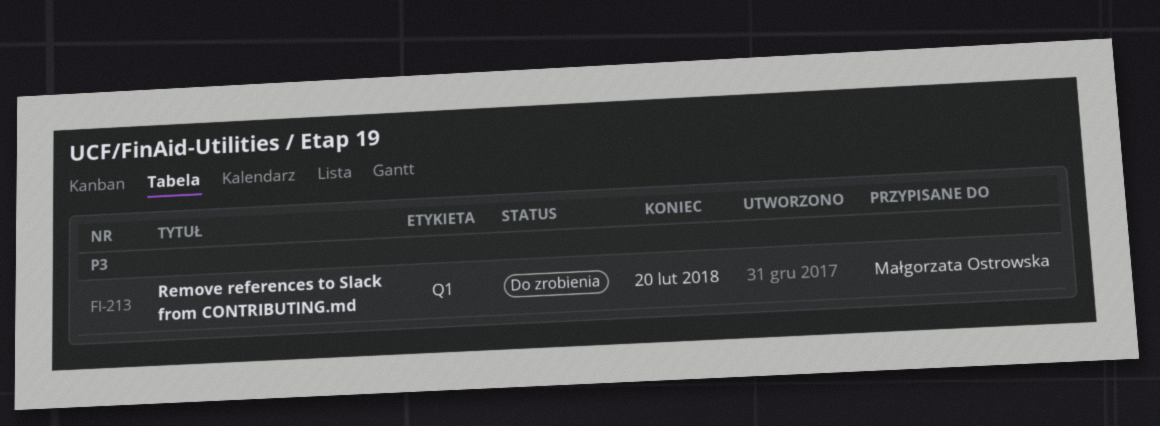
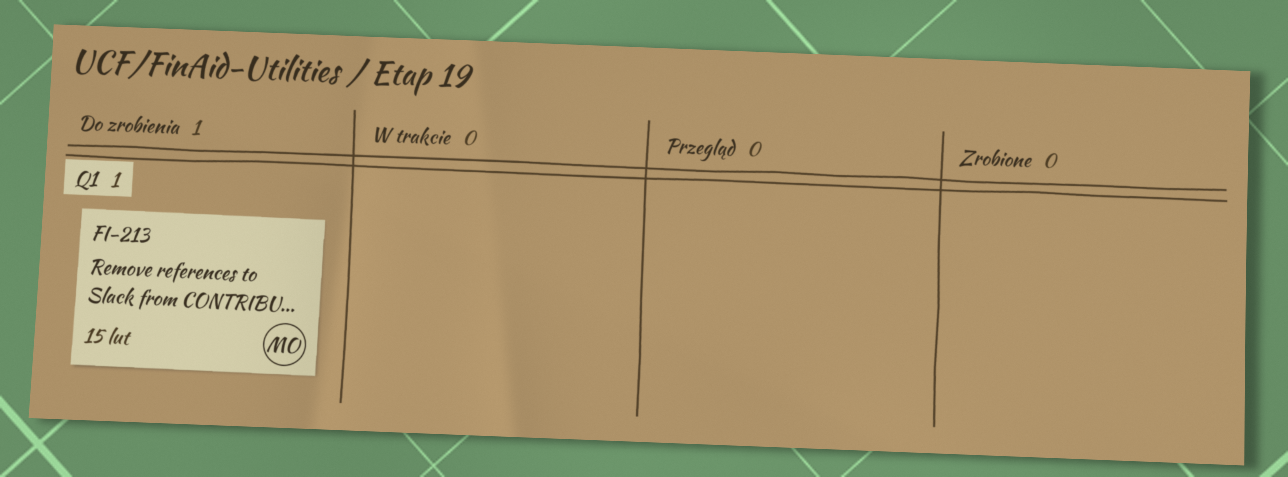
FI-213, due: Feb 20 -> Feb 15

